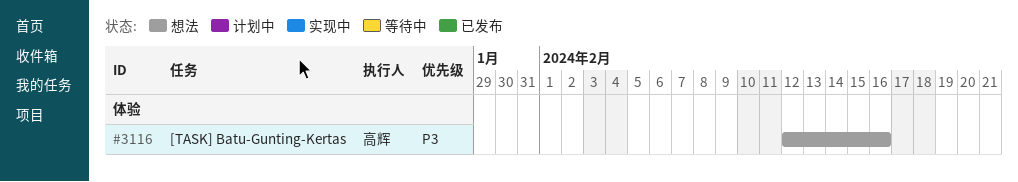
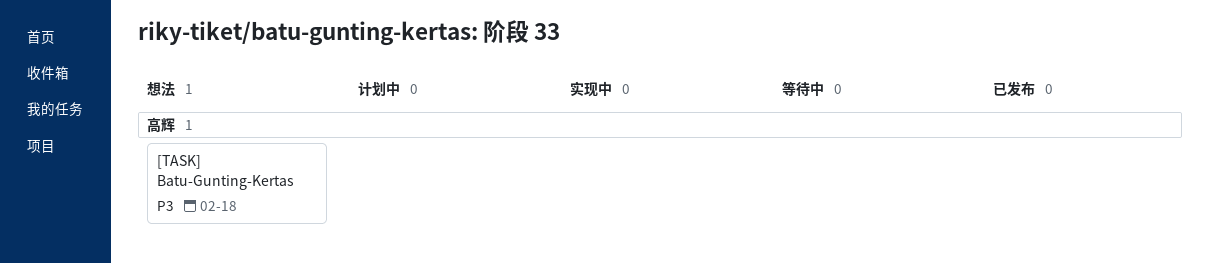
[TASK] Batu-Gunting-Kertas, due: Feb 16 -> Feb 18

